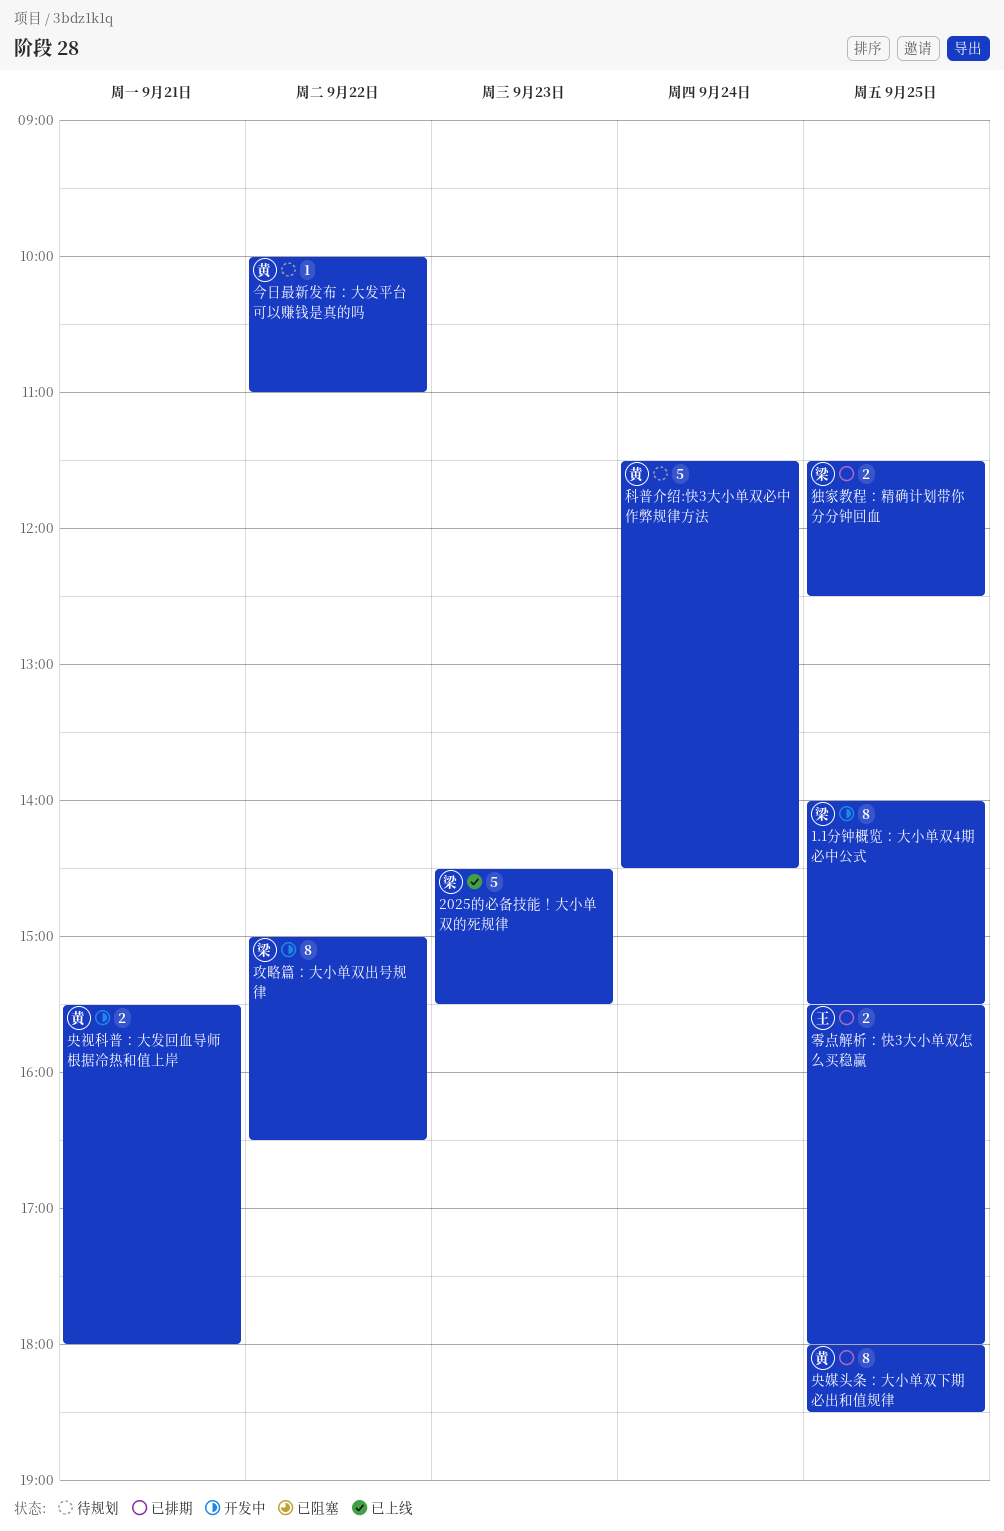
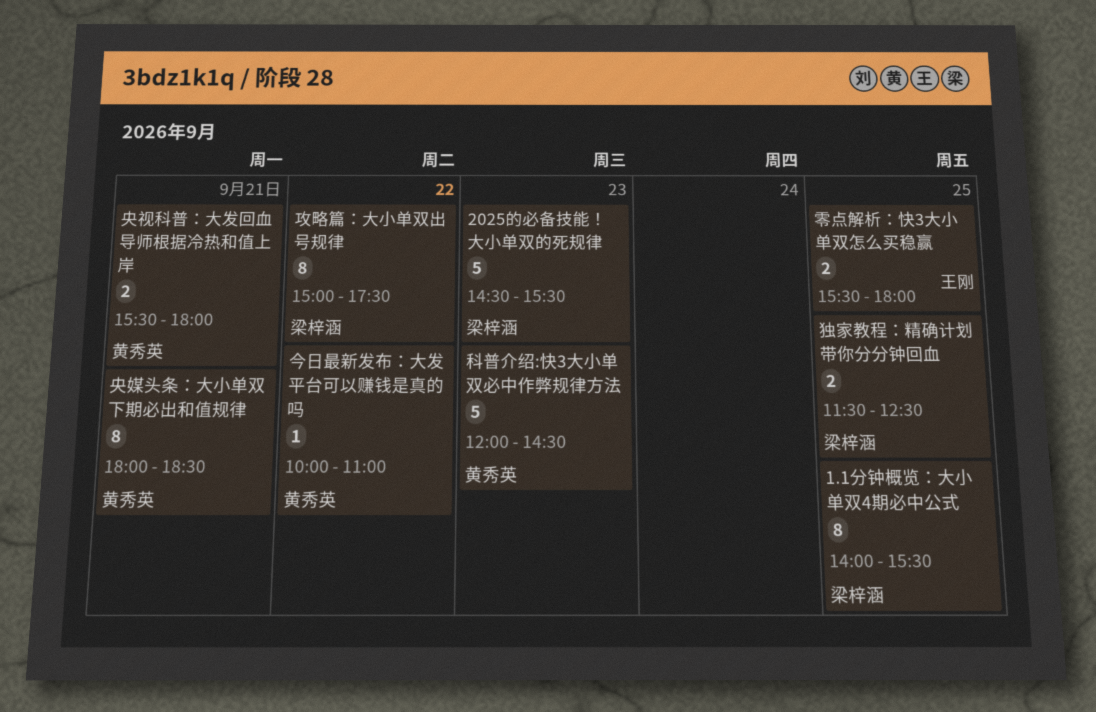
央媒头条：大小单双下期必出和值规律, day: Sep 25 -> Sep 21
攻略篇：大小单双出号规律, ends: 16:30 -> 17:30
科普介绍:快3大小单双必中作弊规律方法, day: Sep 24 -> Sep 23
科普介绍:快3大小单双必中作弊规律方法, begins: 11:30 -> 12:00

